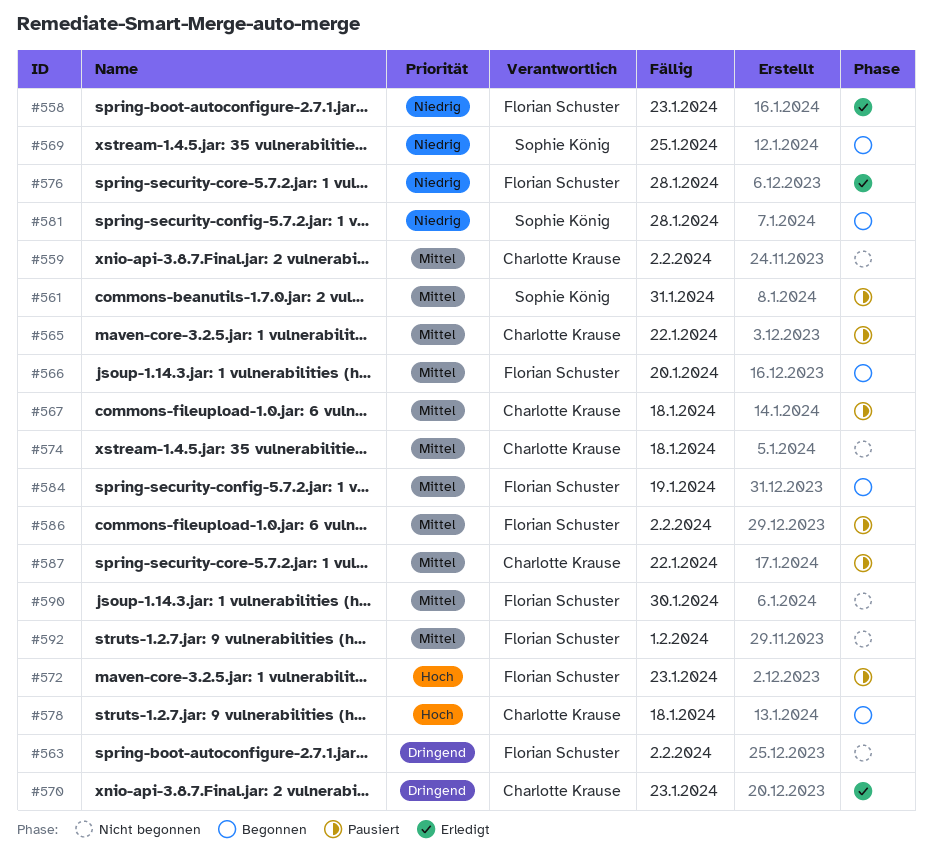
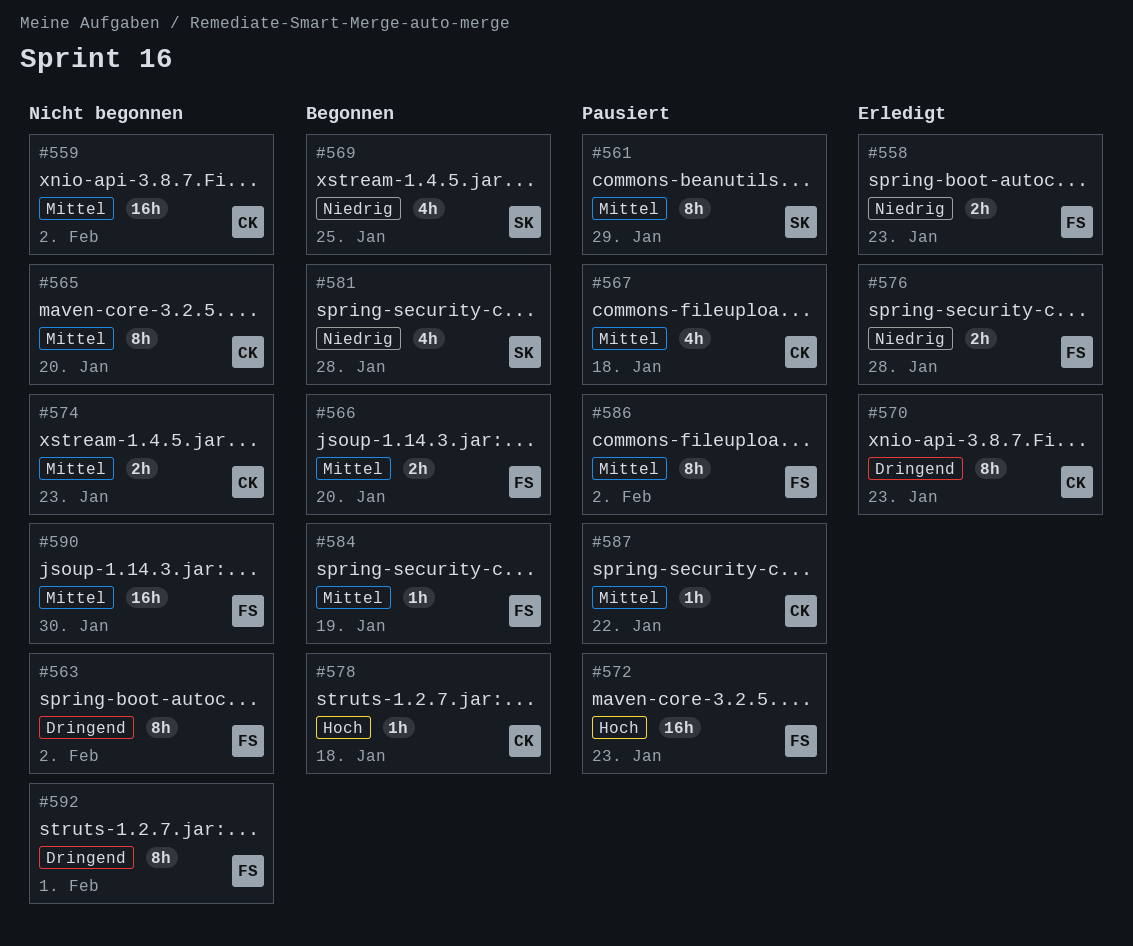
#561, due: Jan 31 -> Jan 29
#565, status: Pausiert -> Nicht begonnen
#565, due: Jan 22 -> Jan 20
#574, due: Jan 18 -> Jan 23
#592, priority: Mittel -> Dringend

